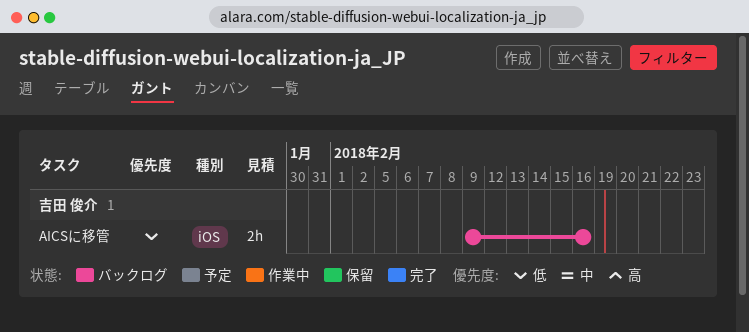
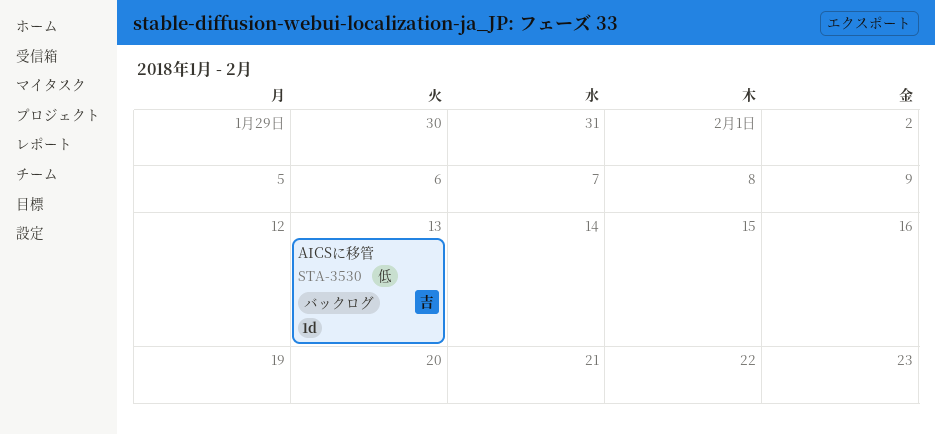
AICSに移管, estimate: 2h -> 1d
AICSに移管, due: Feb 16 -> Feb 13

